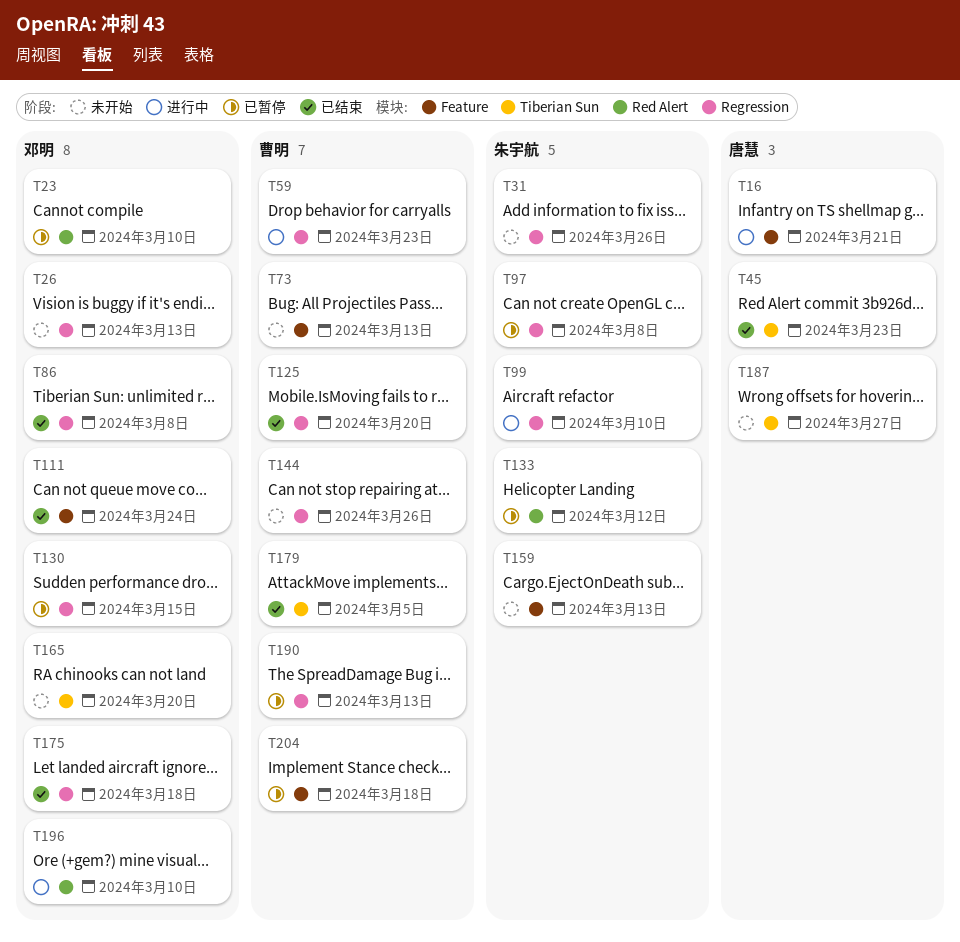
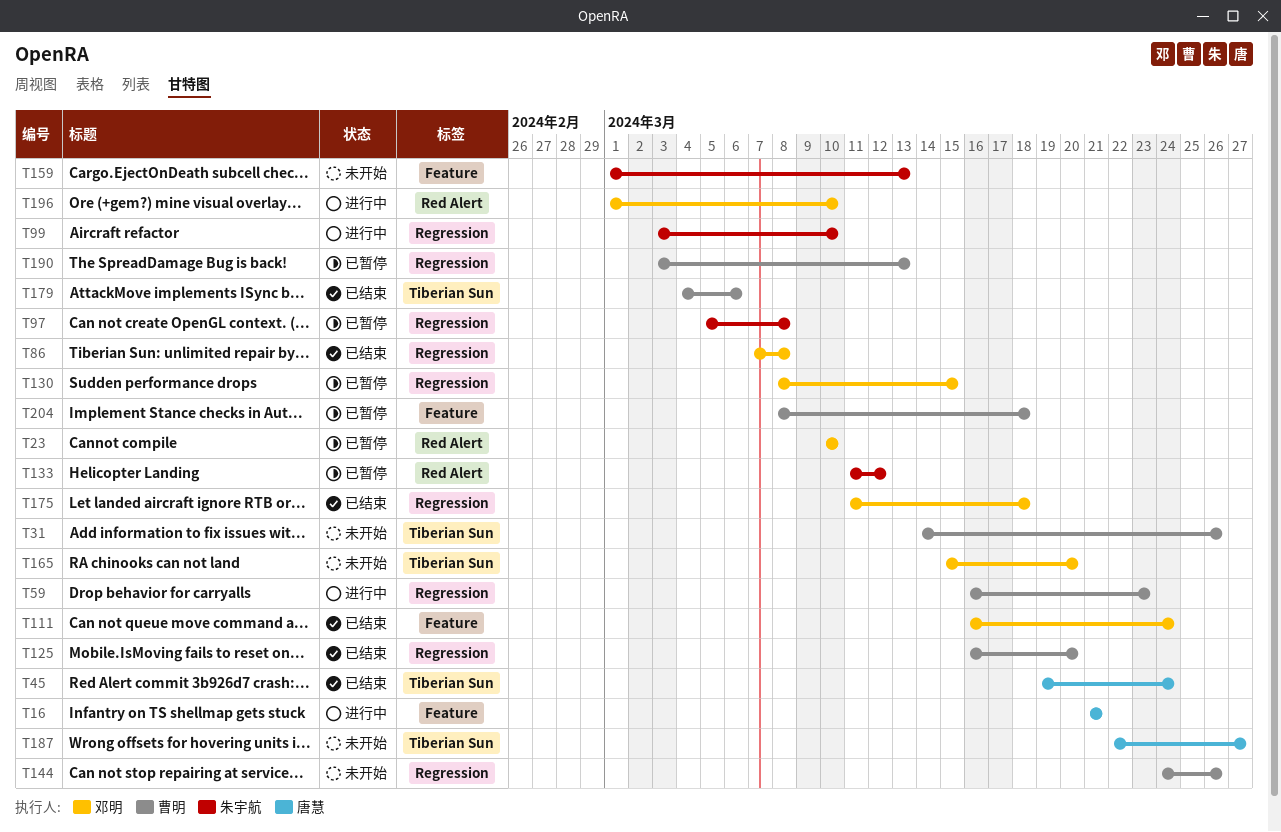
T26: present -> none
T31, owner: 朱宇航 -> 曹明
T31, label: Regression -> Tiberian Sun
T45, due: Mar 23 -> Mar 24
T73: present -> none
T179, due: Mar 5 -> Mar 6

